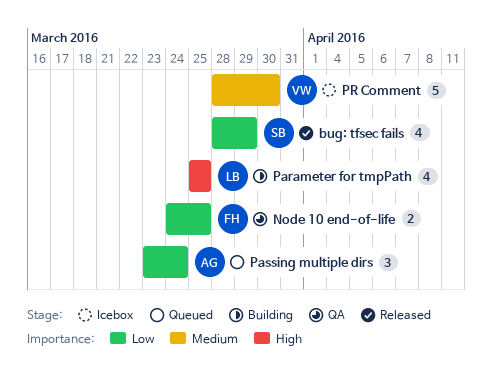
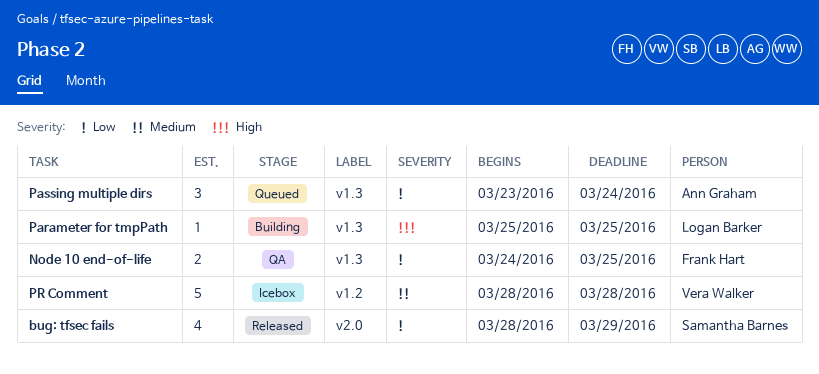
Parameter for tmpPath, estimate: 4 -> 1
PR Comment, due: Mar 30 -> Mar 28

